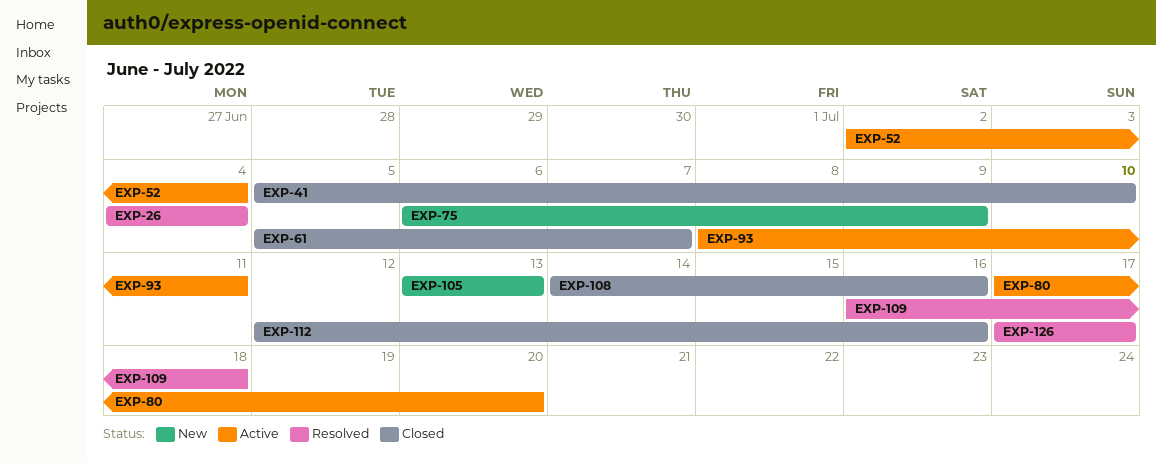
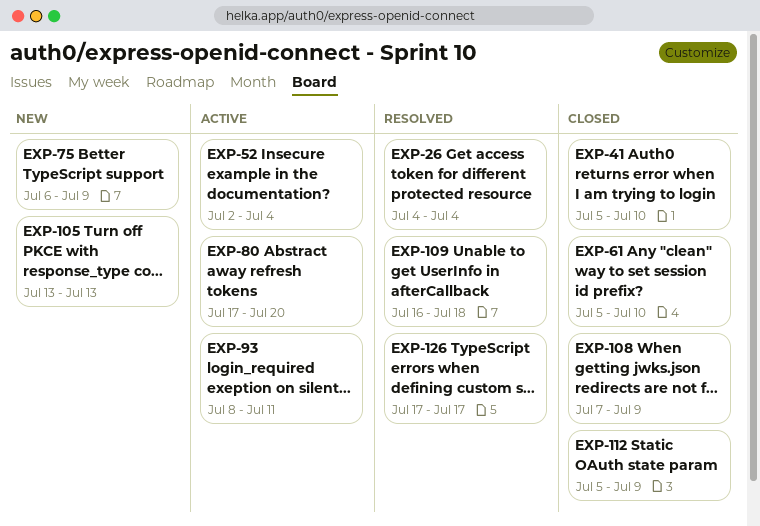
EXP-61, due: Jul 7 -> Jul 10
EXP-108, start: Jul 14 -> Jul 7
EXP-108, due: Jul 16 -> Jul 9
EXP-112, start: Jul 12 -> Jul 5
EXP-112, due: Jul 16 -> Jul 9

